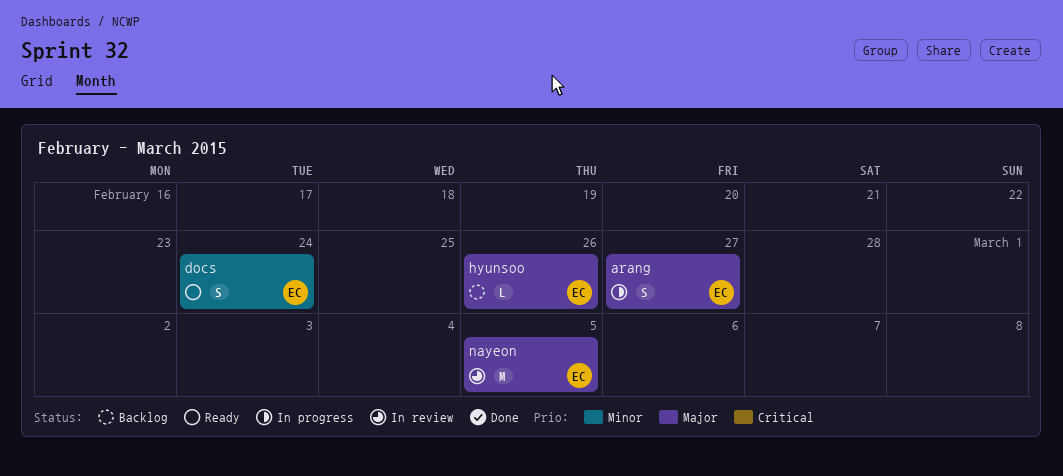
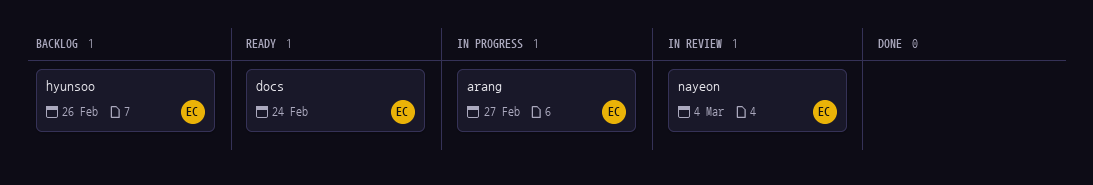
nayeon, due: Mar 5 -> Mar 4

